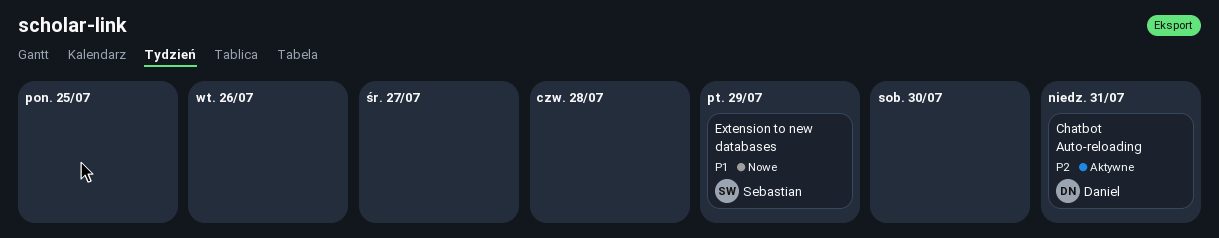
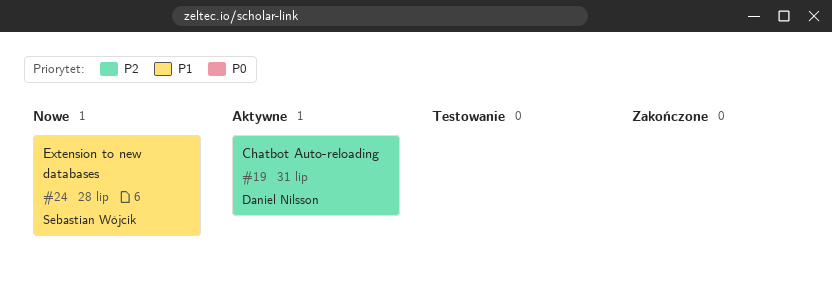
Extension to new databases, due: Jul 29 -> Jul 28

